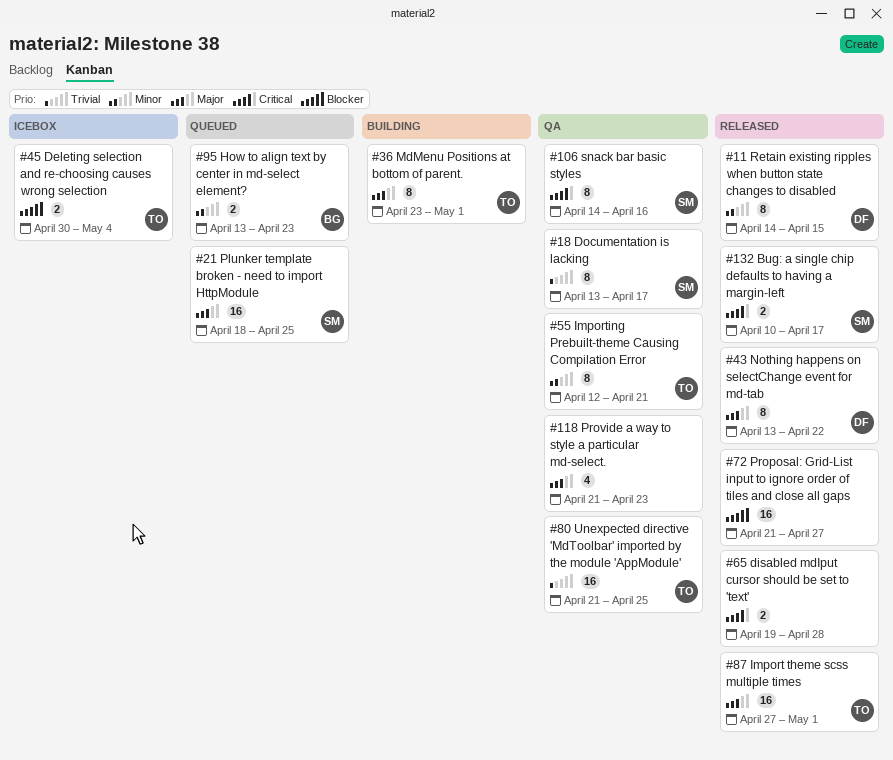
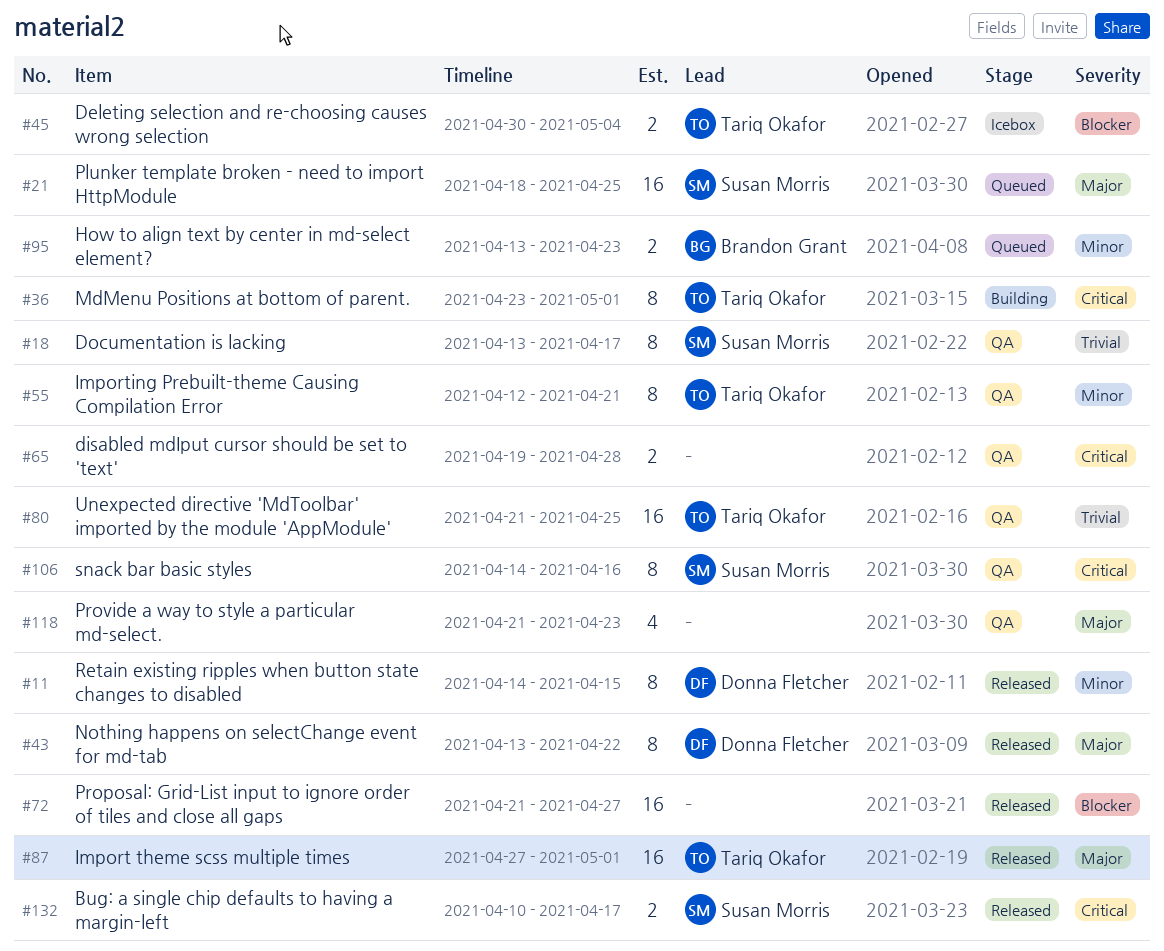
#36, priority: Major -> Critical
#65, status: Released -> QA

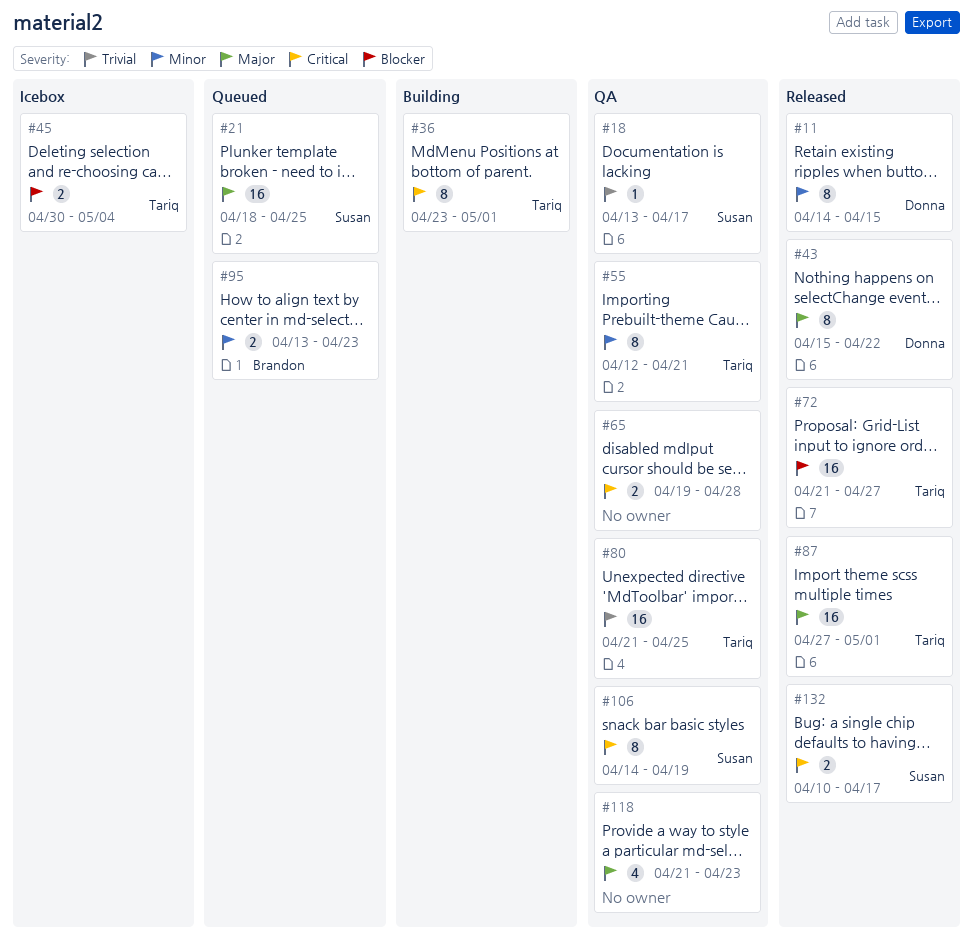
#18, estimate: 8 -> 1
#43, start: Apr 13 -> Apr 15
#72, owner: none -> Tariq Okafor
#106, due: Apr 16 -> Apr 19

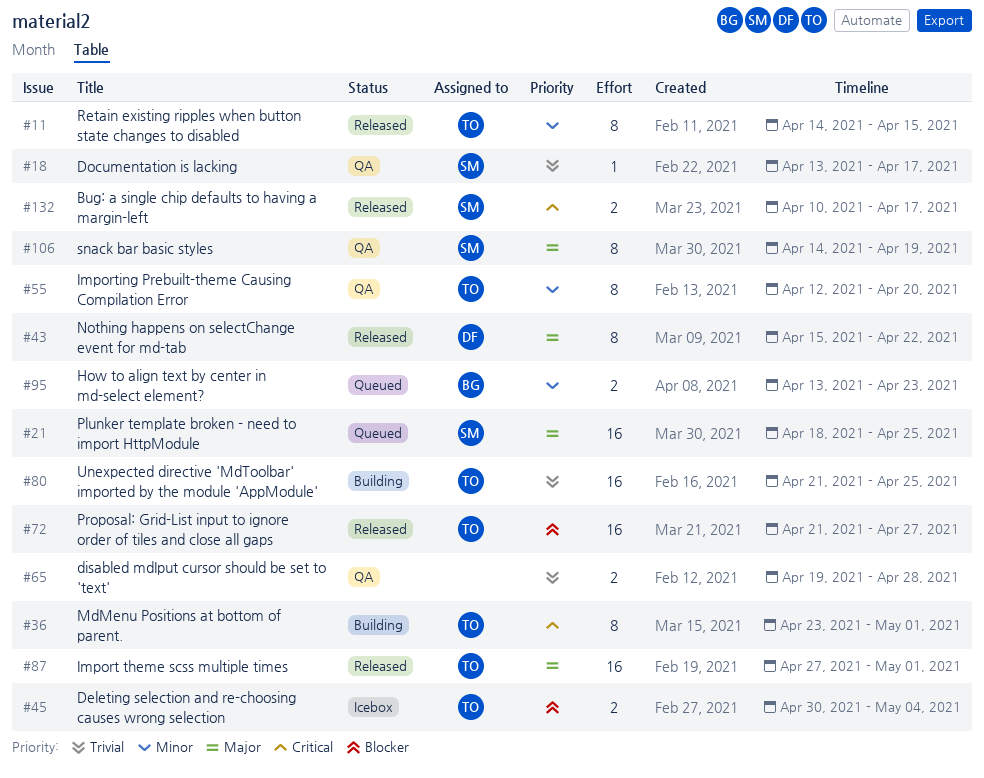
#11, owner: Donna -> Tariq
#55, due: Apr 21 -> Apr 20
#65, priority: Critical -> Trivial
#80, status: QA -> Building
#106, priority: Critical -> Major
#118: present -> none

